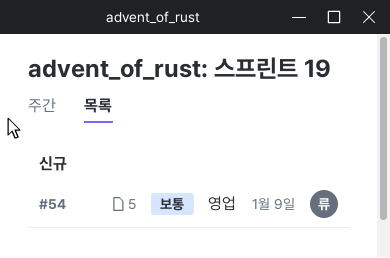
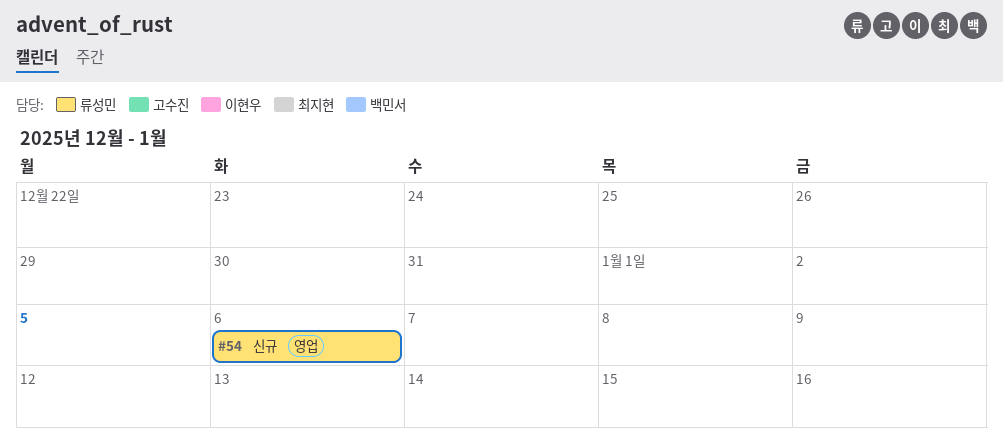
#54, due: Jan 9 -> Jan 6

